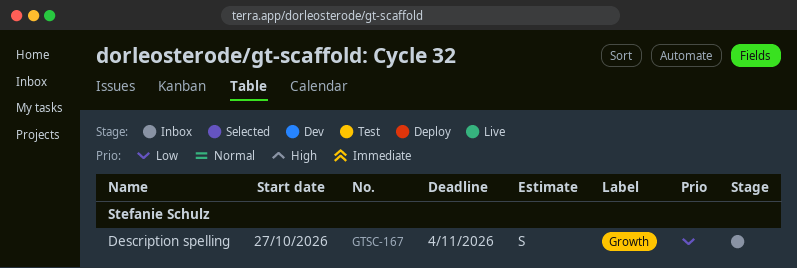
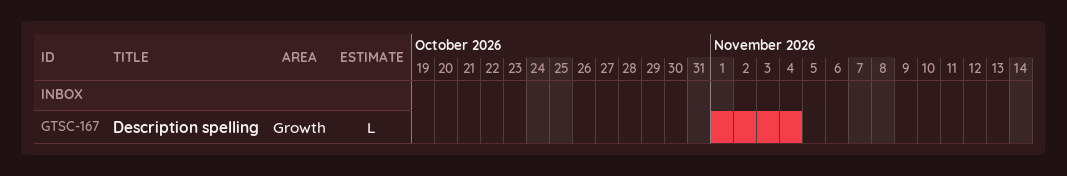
GTSC-167, estimate: S -> L
GTSC-167, start: Oct 27 -> Nov 1

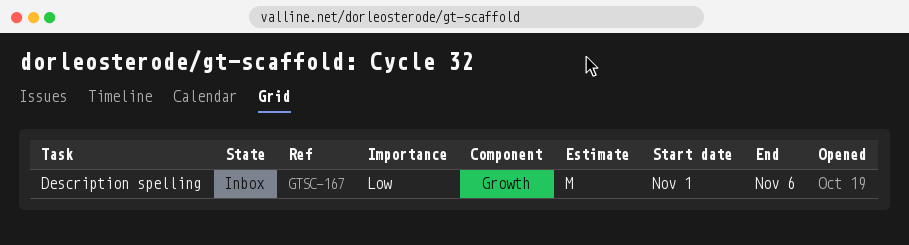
GTSC-167, estimate: L -> M
GTSC-167, due: Nov 4 -> Nov 6

